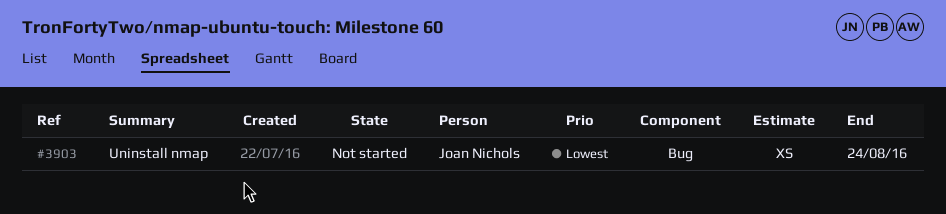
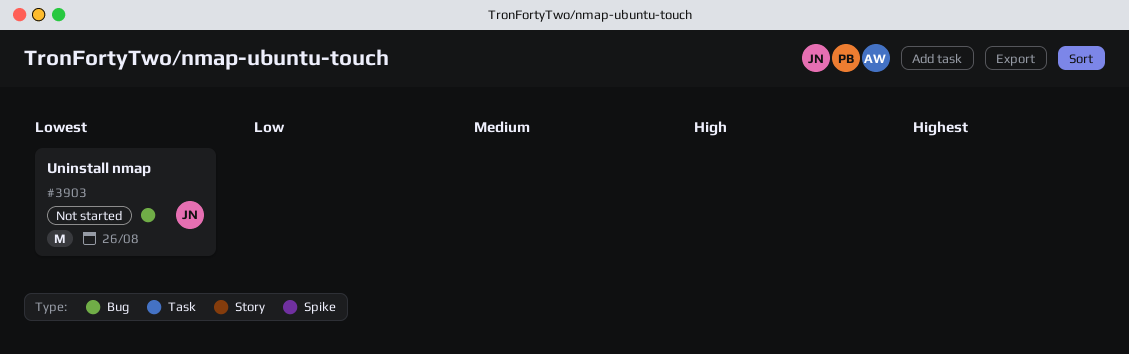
#3903, estimate: XS -> M
#3903, due: Aug 24 -> Aug 26

